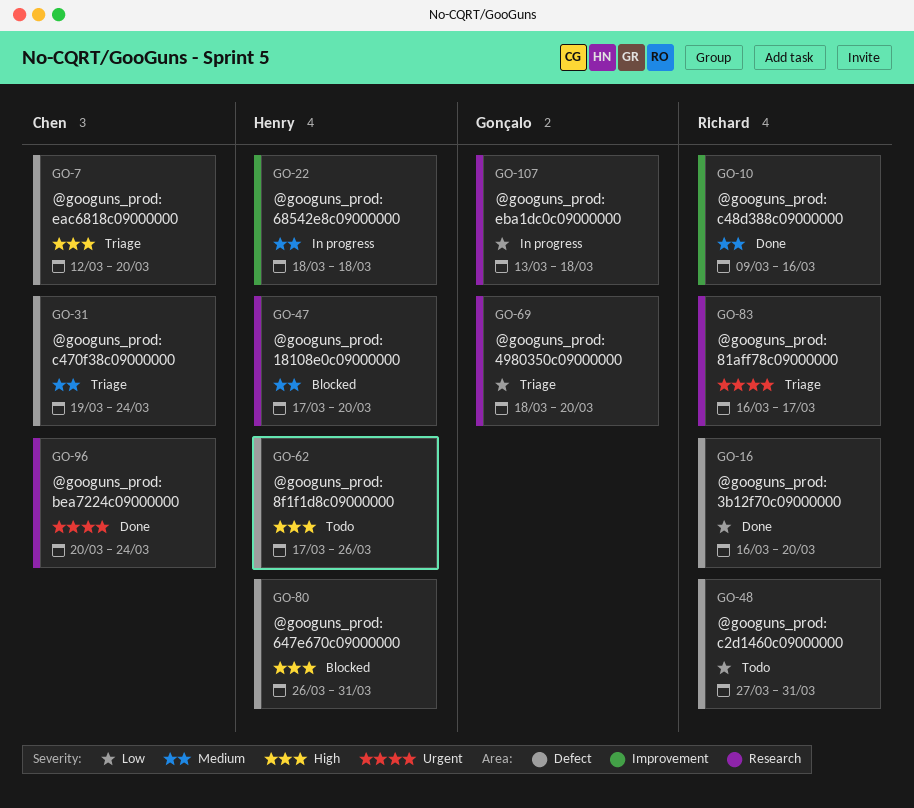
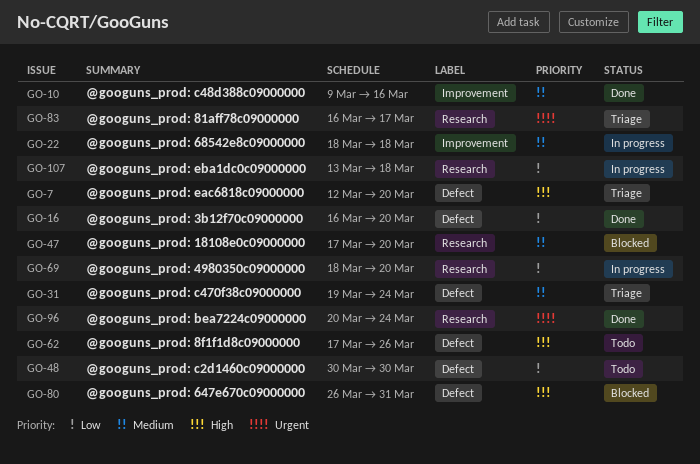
GO-48, start: Mar 27 -> Mar 30
GO-48, due: Mar 31 -> Mar 30
GO-69, status: Triage -> In progress

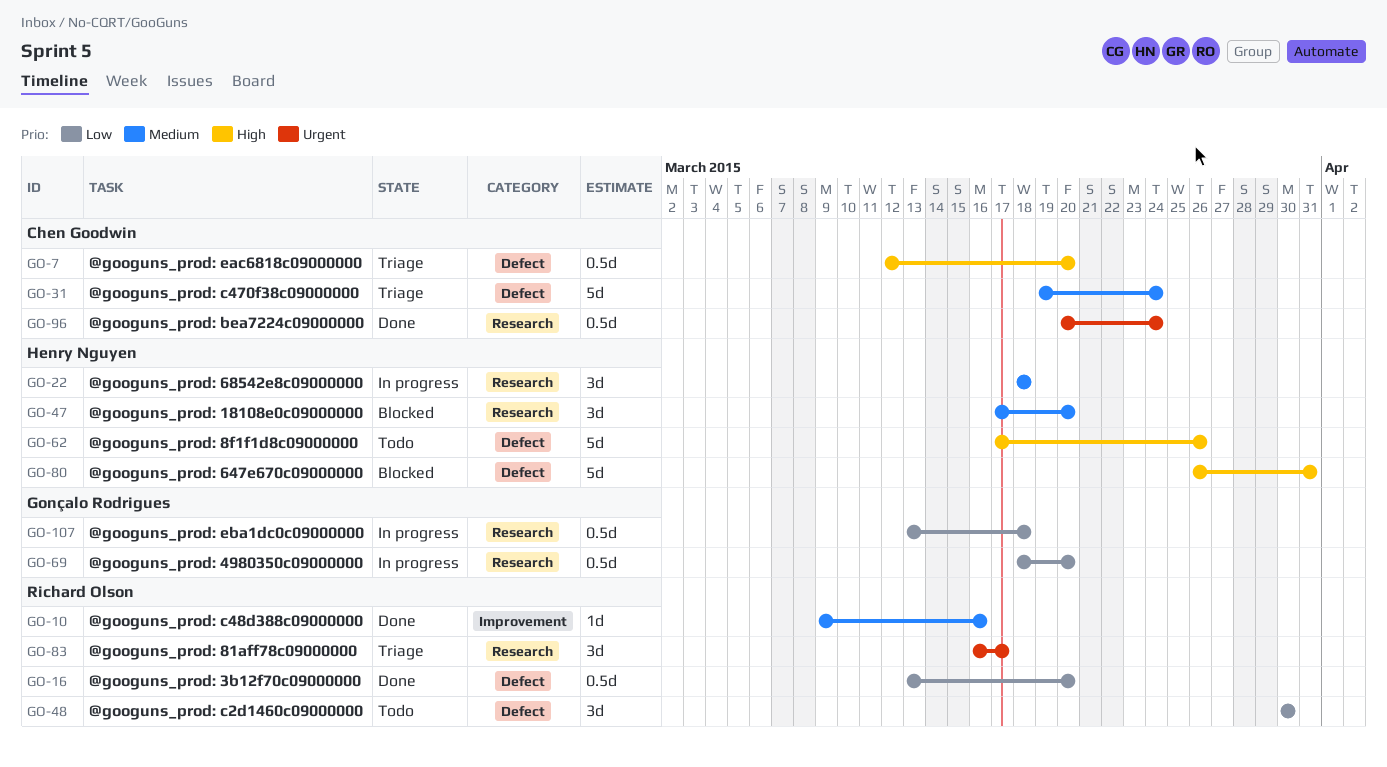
GO-16, start: Mar 16 -> Mar 13
GO-22, label: Improvement -> Research

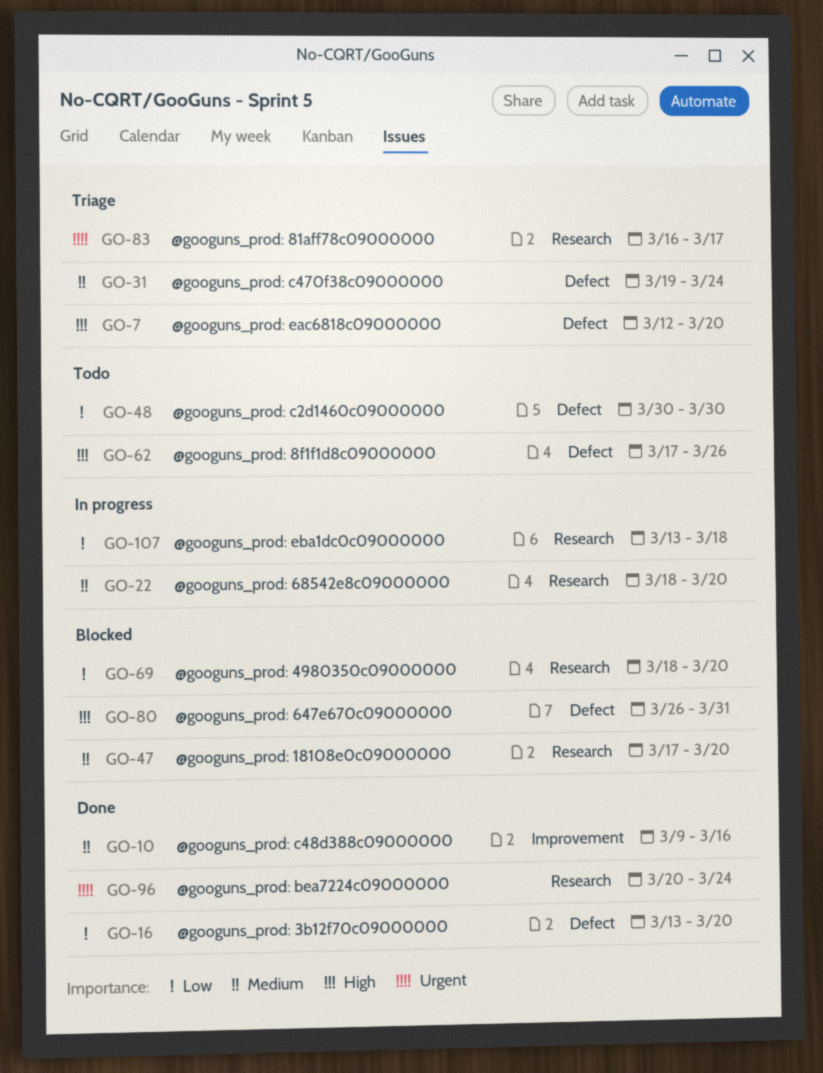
GO-22, due: Mar 18 -> Mar 20
GO-69, status: In progress -> Blocked

